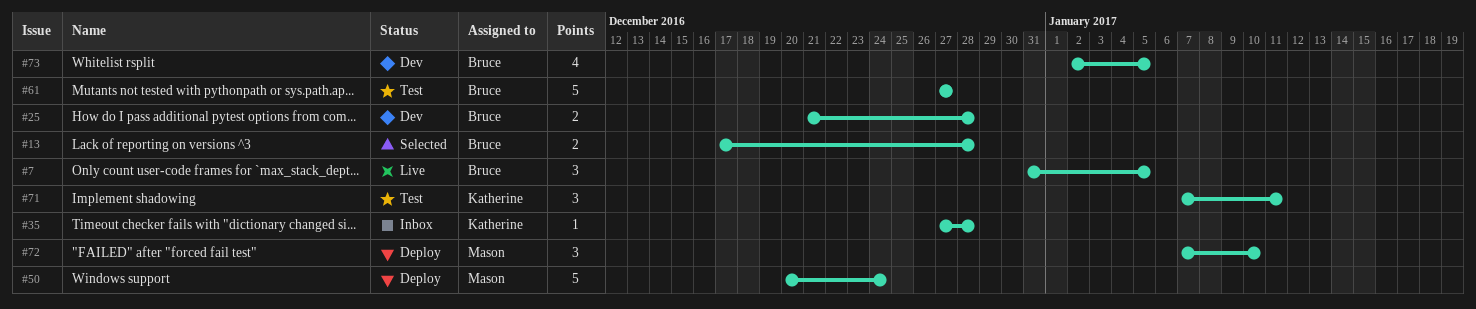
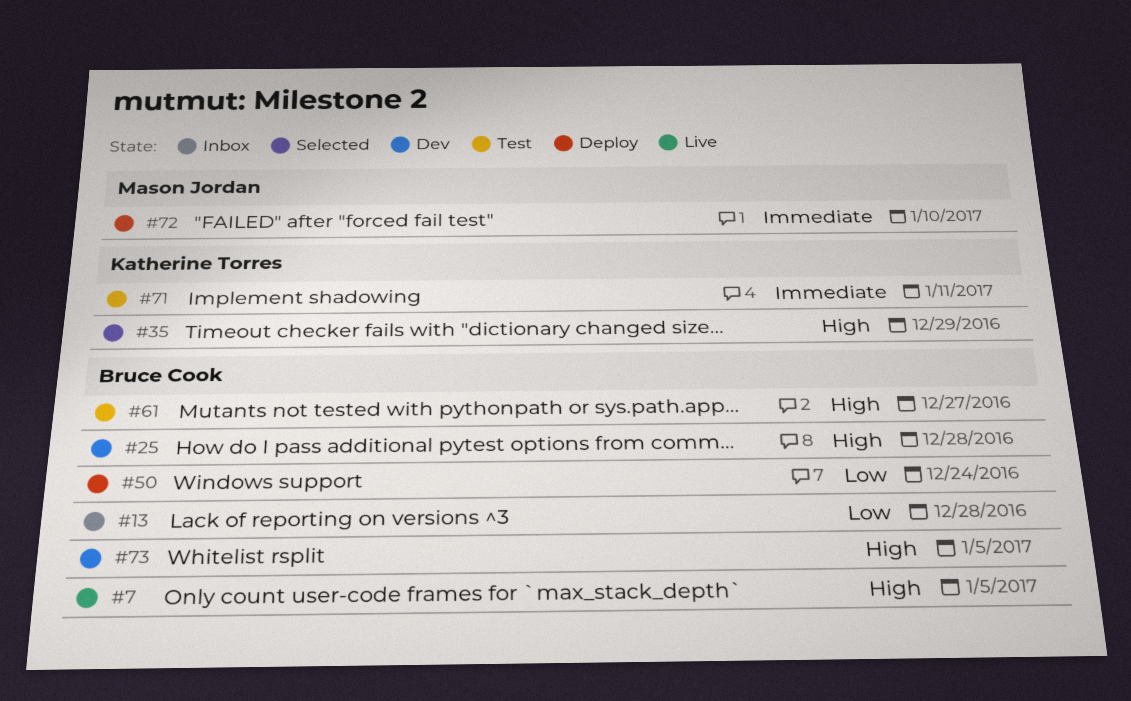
#13, status: Selected -> Inbox
#35, status: Inbox -> Selected
#35, due: Dec 28 -> Dec 29
#50, owner: Mason Jordan -> Bruce Cook

